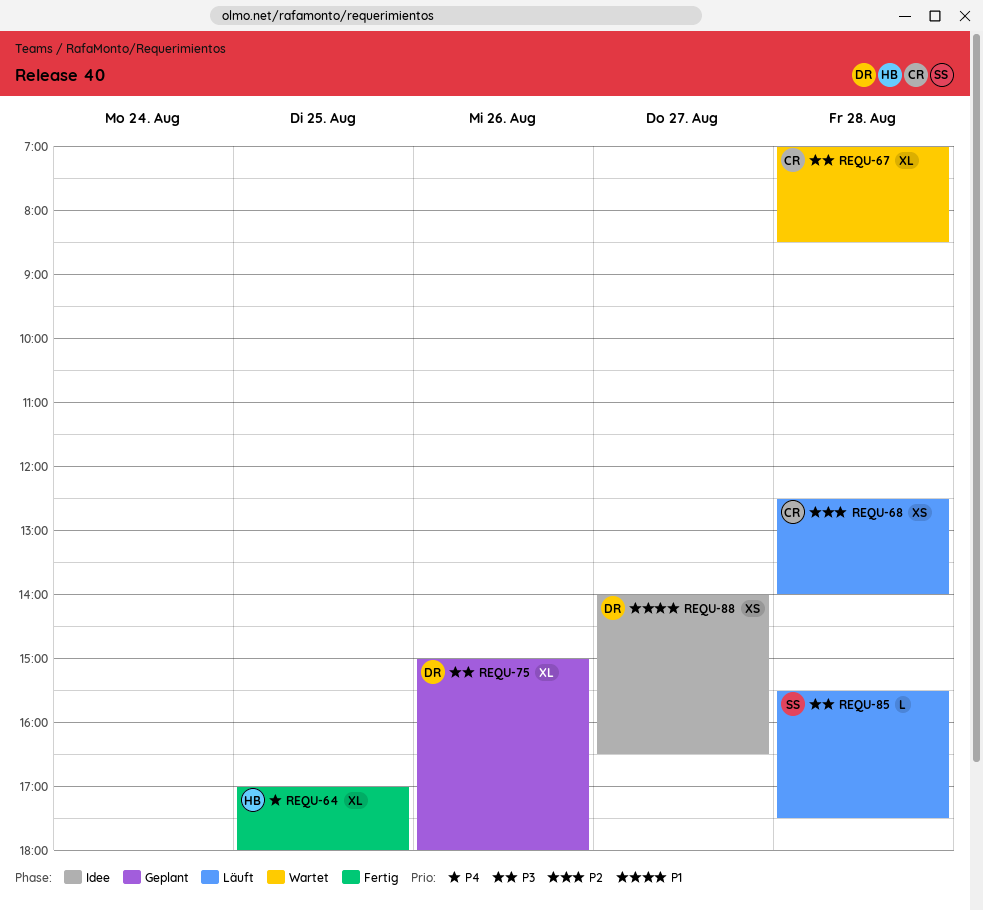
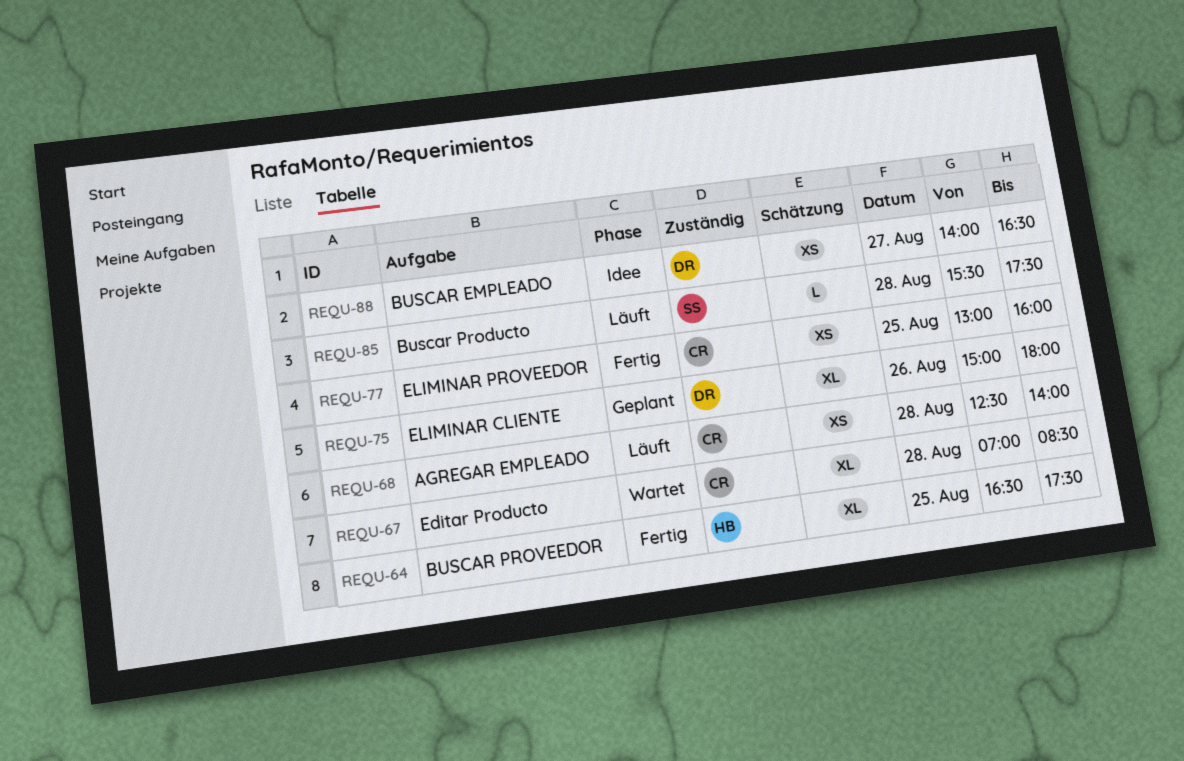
REQU-64, begins: 17:00 -> 16:30
REQU-64, ends: 18:00 -> 17:30
REQU-77: none -> present

